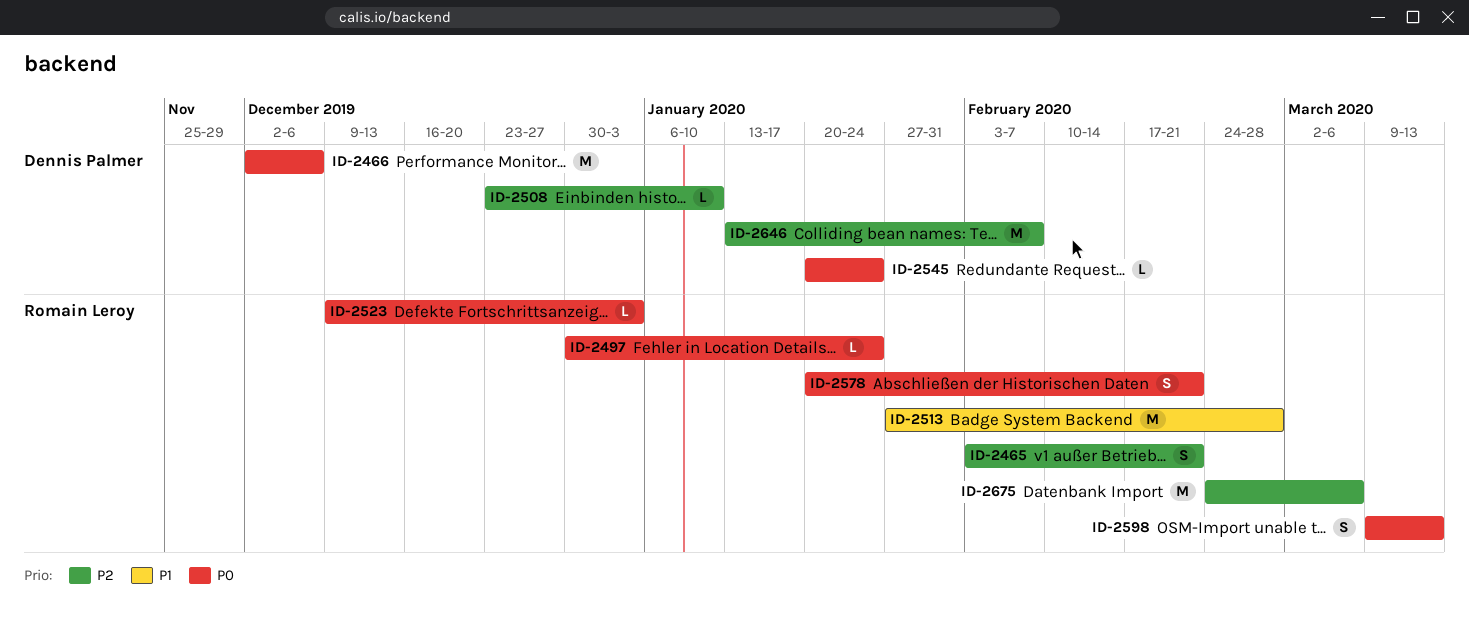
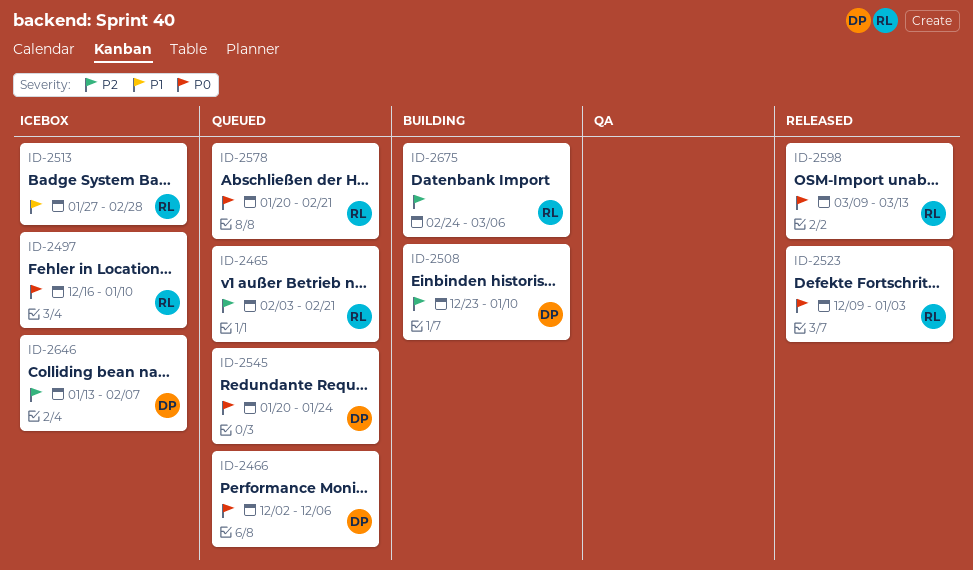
ID-2497, start: Dec 30 -> Dec 16
ID-2497, due: Jan 24 -> Jan 10

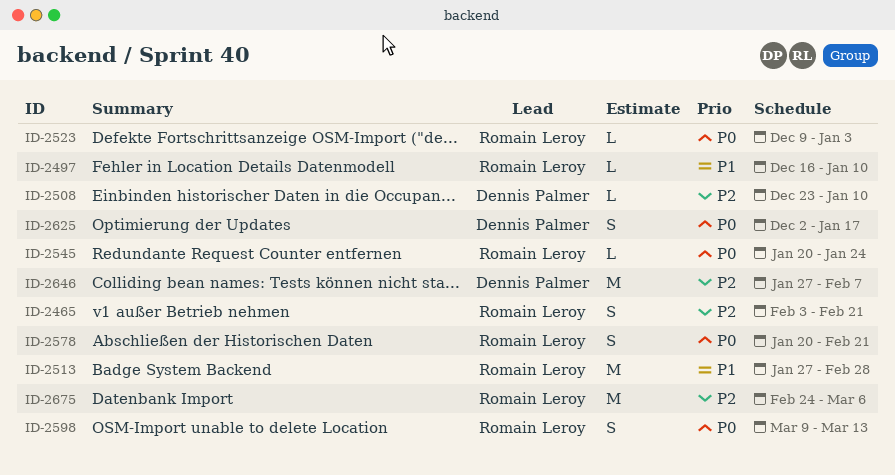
ID-2466: present -> none
ID-2497, priority: P0 -> P1
ID-2545, owner: Dennis Palmer -> Romain Leroy
ID-2625: none -> present
ID-2646, start: Jan 13 -> Jan 27

